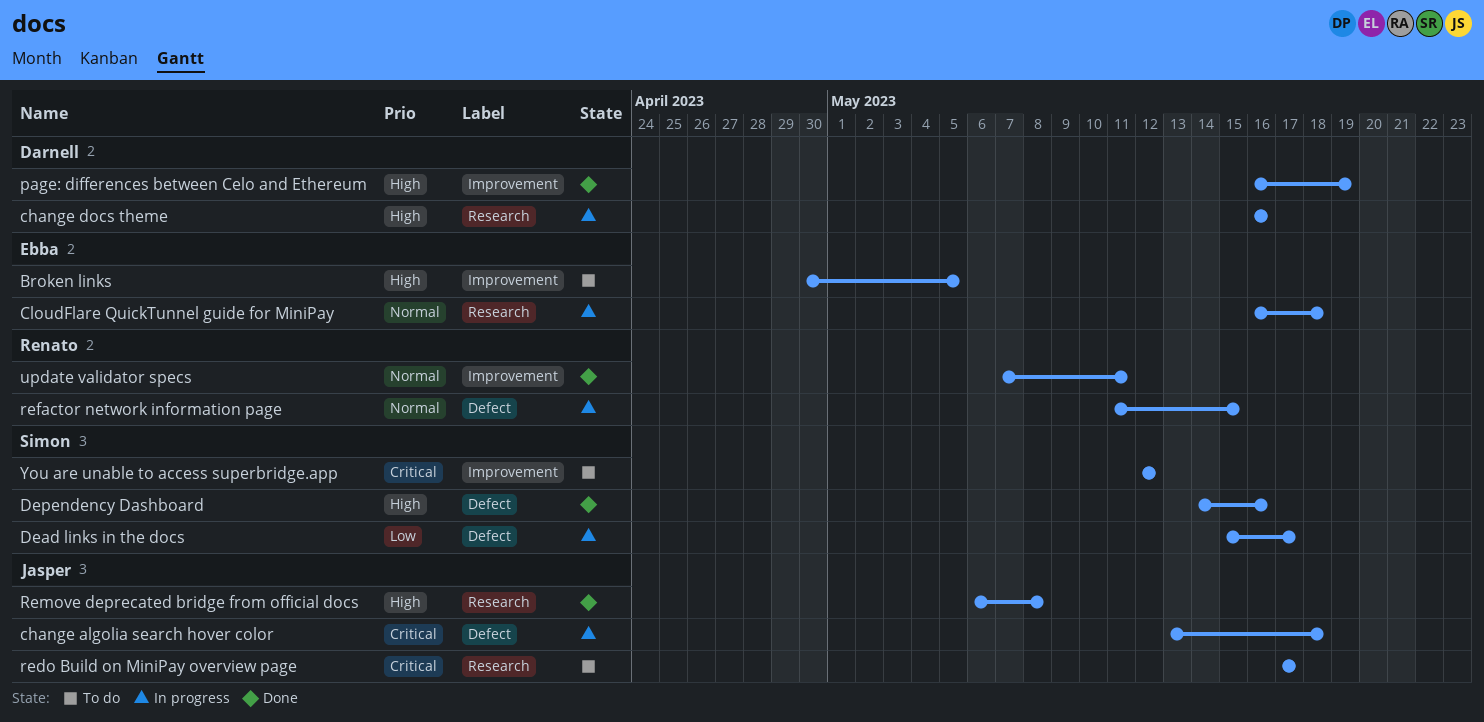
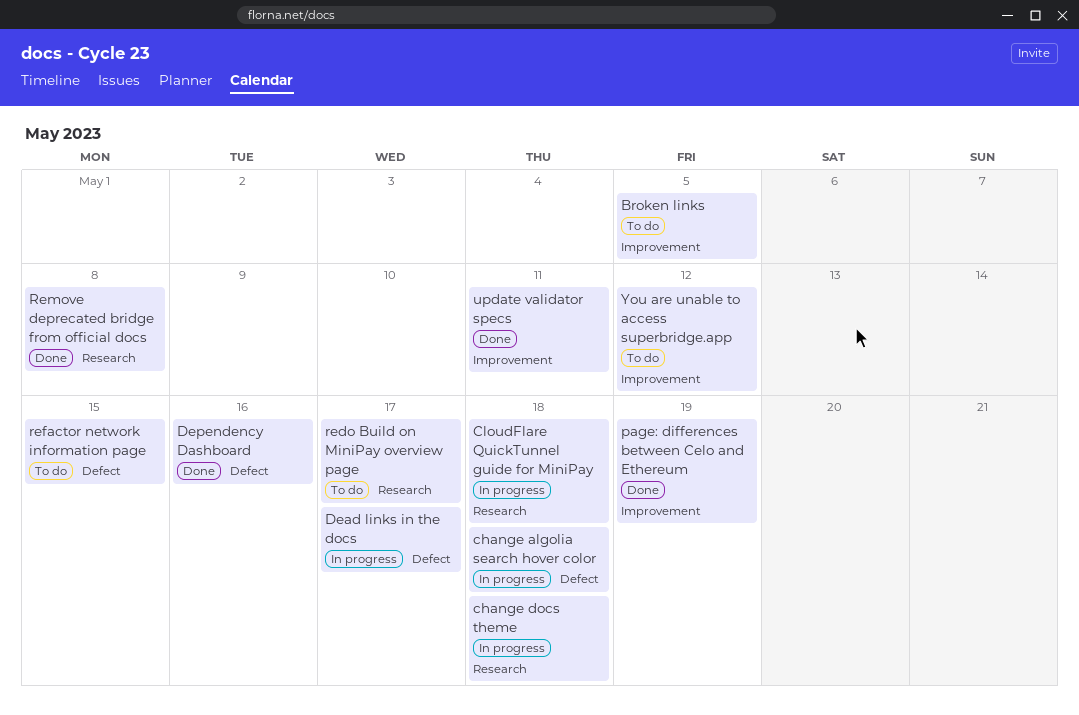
change docs theme, due: May 16 -> May 18
refactor network information page, status: In progress -> To do

